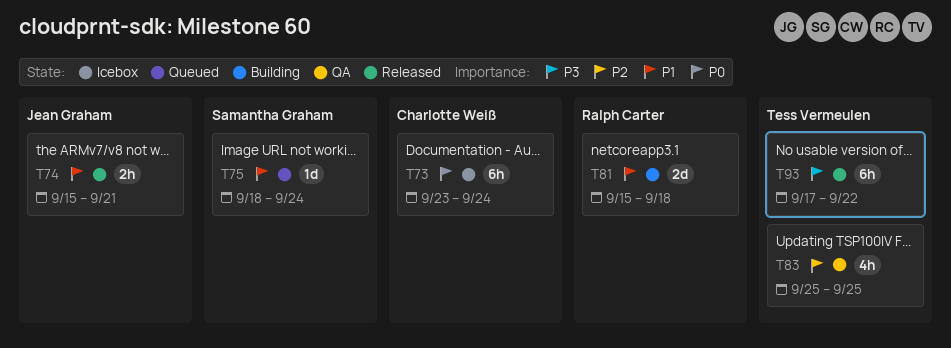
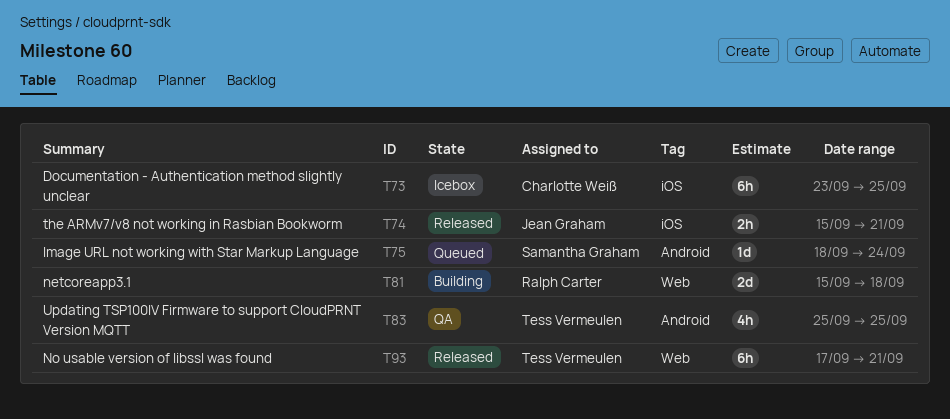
T73, due: Sep 24 -> Sep 25
T93, due: Sep 22 -> Sep 21

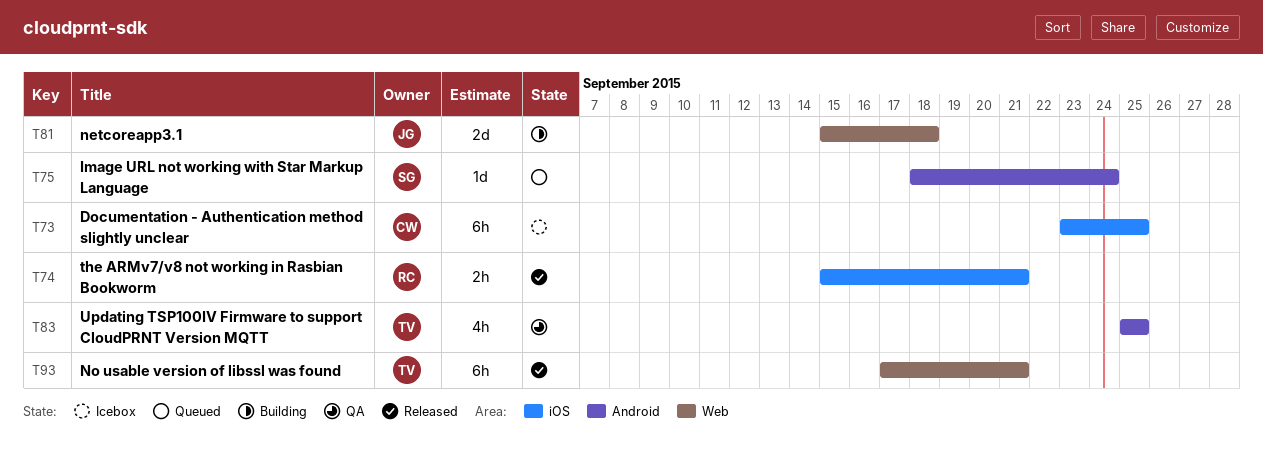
T74, owner: Jean Graham -> Ralph Carter
T81, owner: Ralph Carter -> Jean Graham

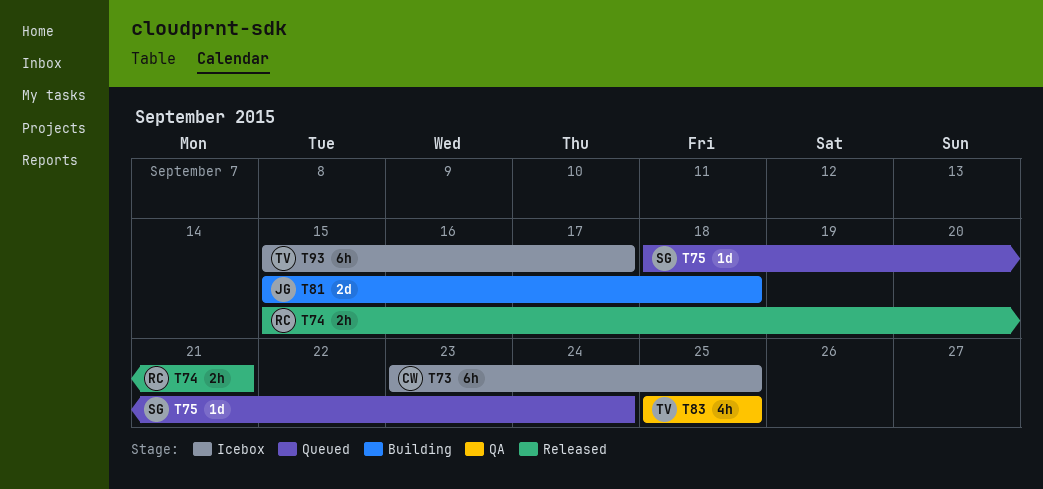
T93, status: Released -> Icebox
T93, start: Sep 17 -> Sep 15
T93, due: Sep 21 -> Sep 17

